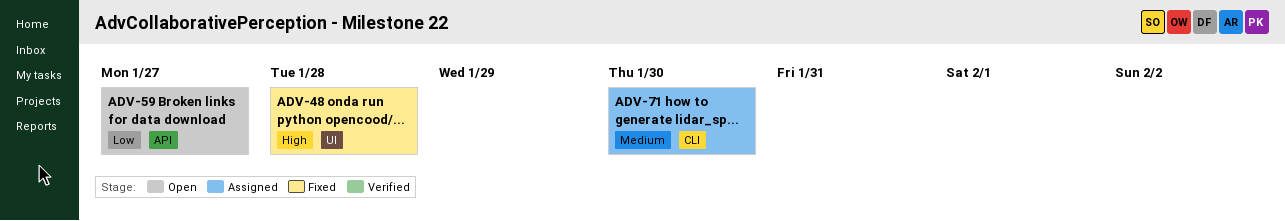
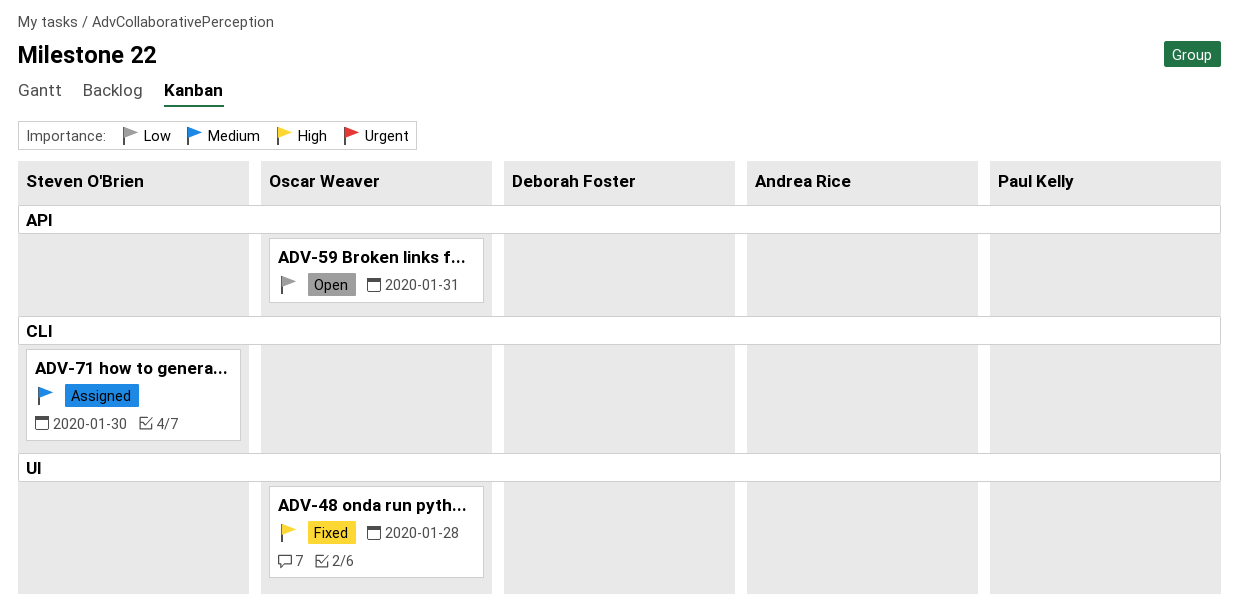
ADV-59, due: Jan 27 -> Jan 31

